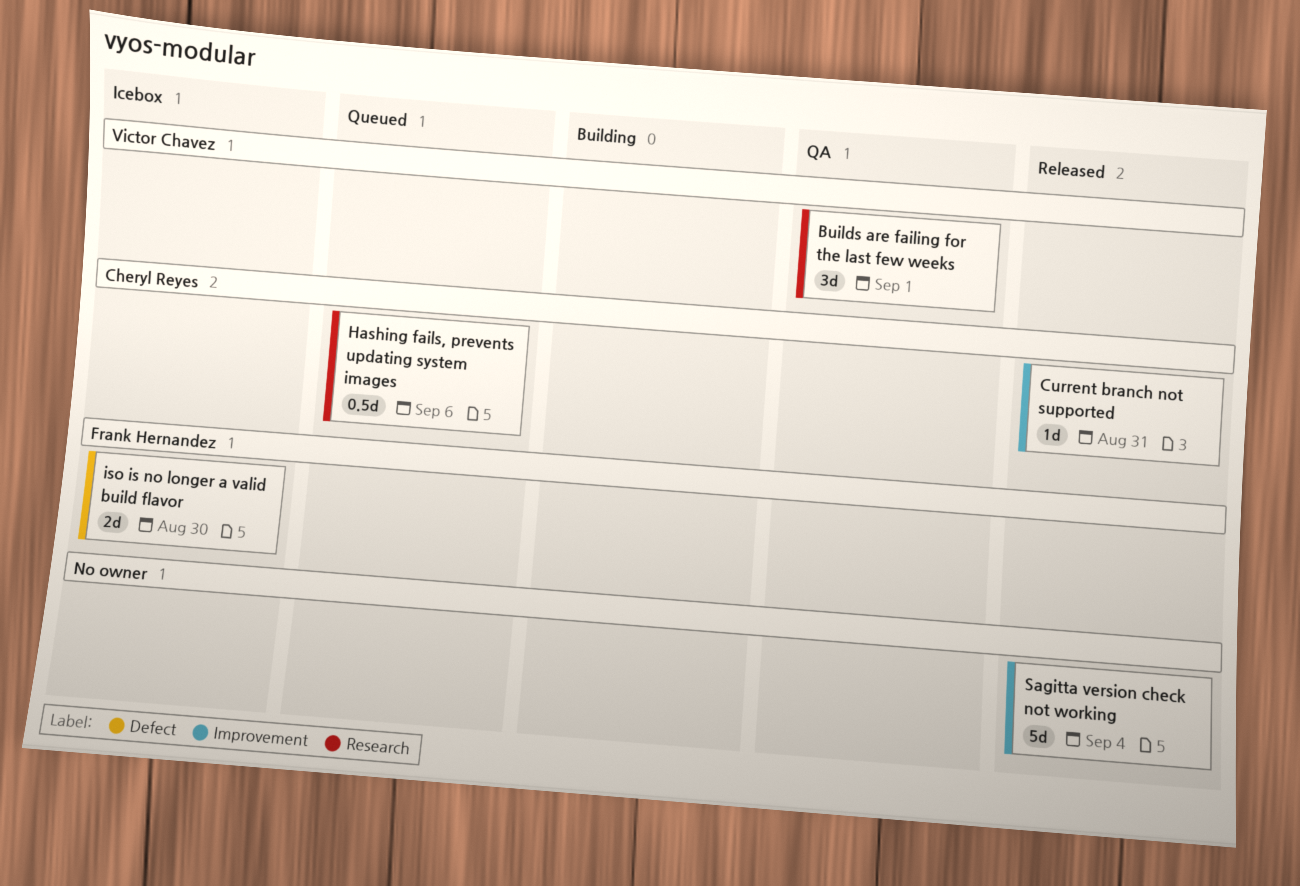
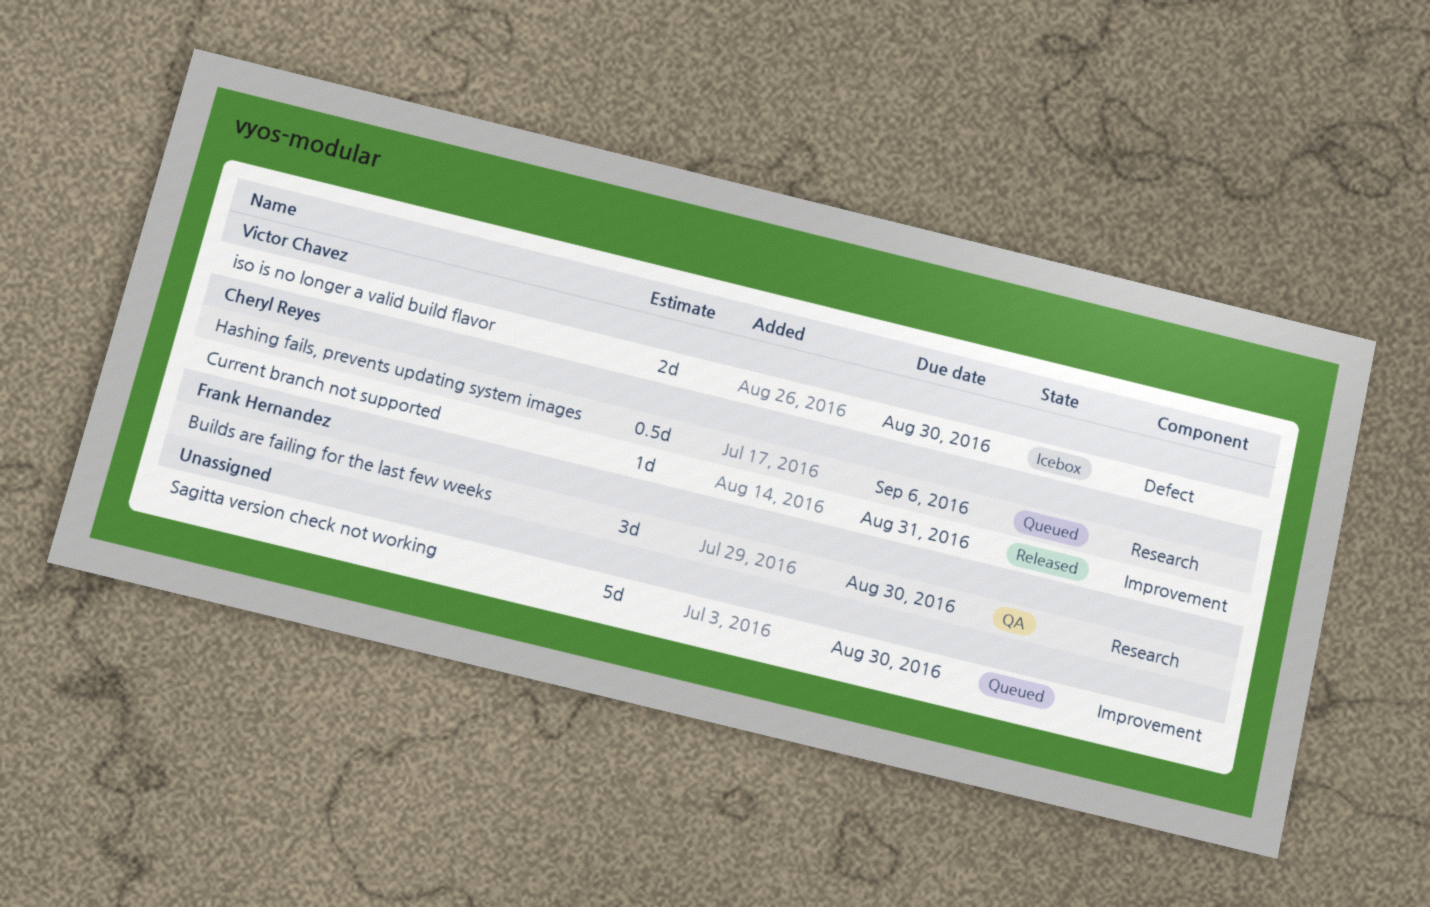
Builds are failing for the last few weeks, owner: Victor Chavez -> Frank Hernandez
Builds are failing for the last few weeks, due: Sep 1 -> Aug 30
iso is no longer a valid build flavor, owner: Frank Hernandez -> Victor Chavez
Sagitta version check not working, status: Released -> Queued
Sagitta version check not working, due: Sep 4 -> Aug 30

